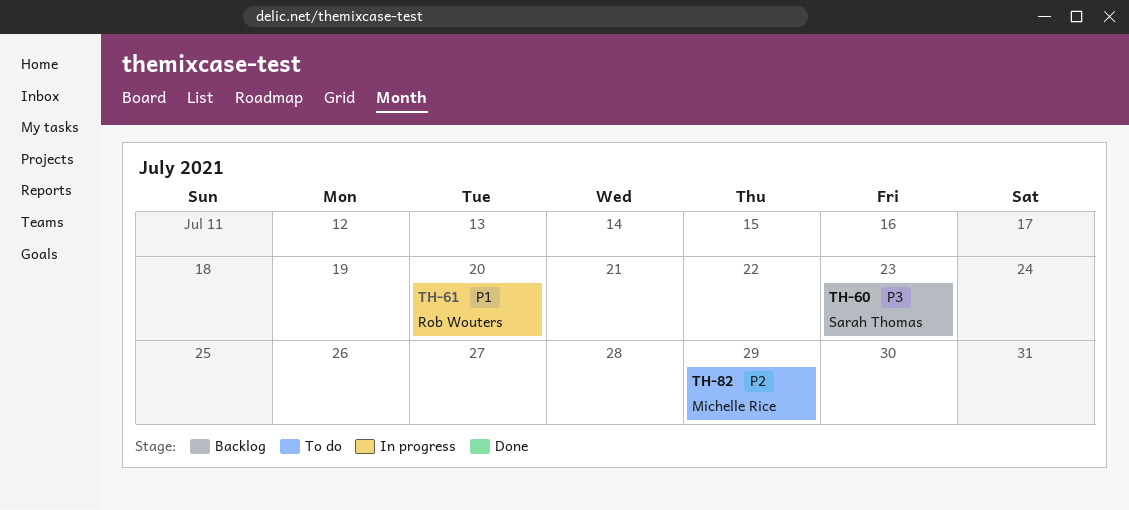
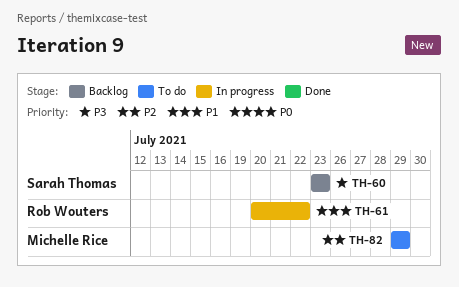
TH-61, due: Jul 20 -> Jul 22

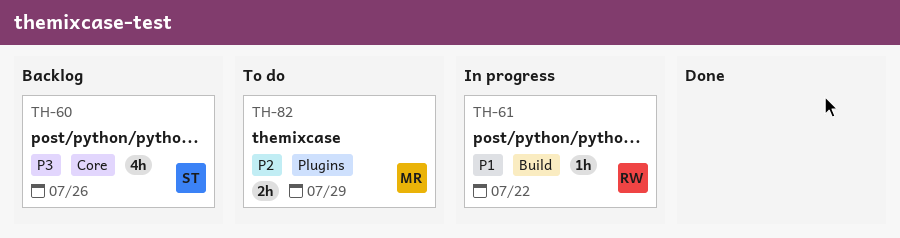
TH-60, due: Jul 23 -> Jul 26

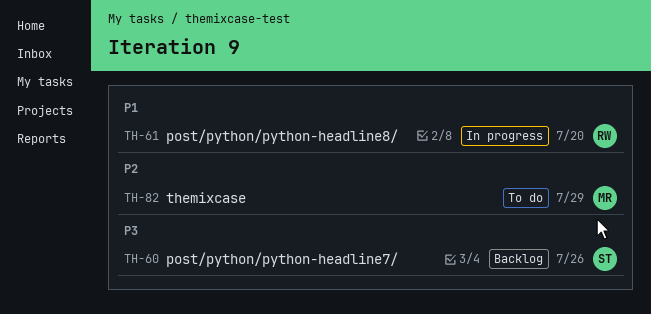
TH-61, due: Jul 22 -> Jul 20

